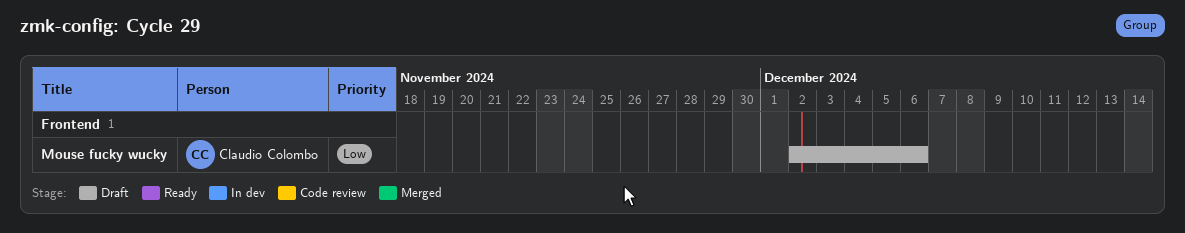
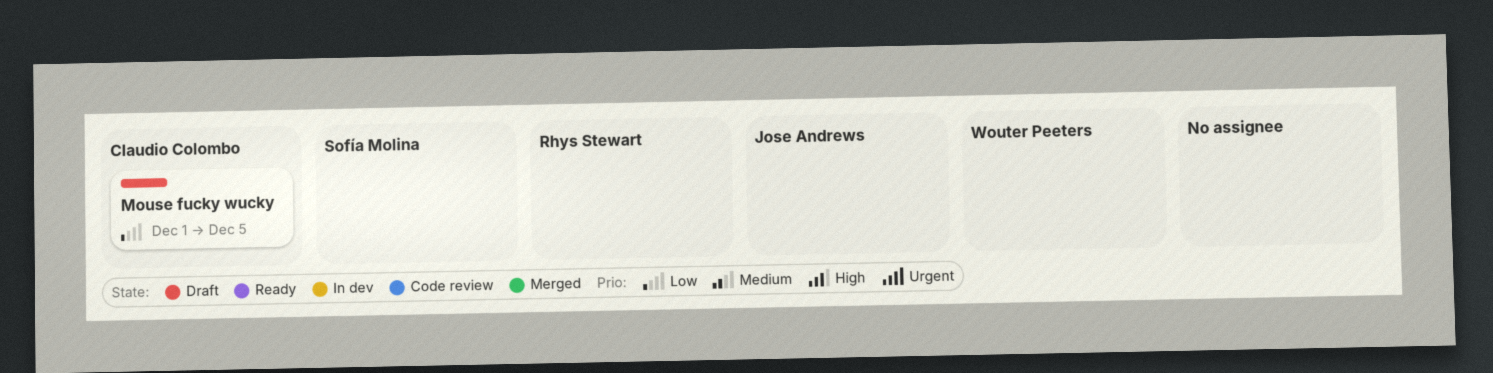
Mouse fucky wucky, start: Dec 2 -> Dec 1
Mouse fucky wucky, due: Dec 6 -> Dec 5

